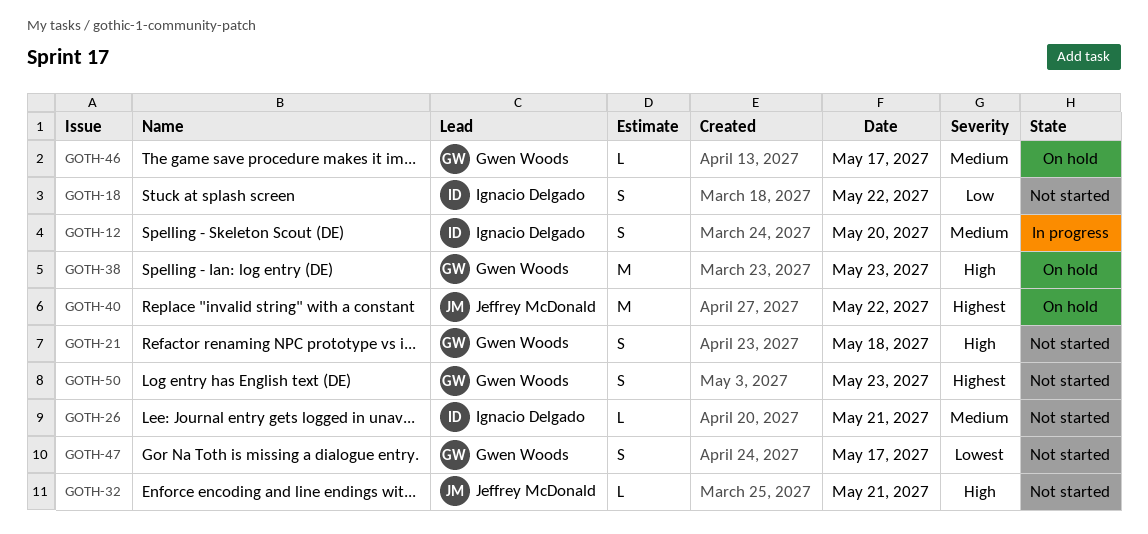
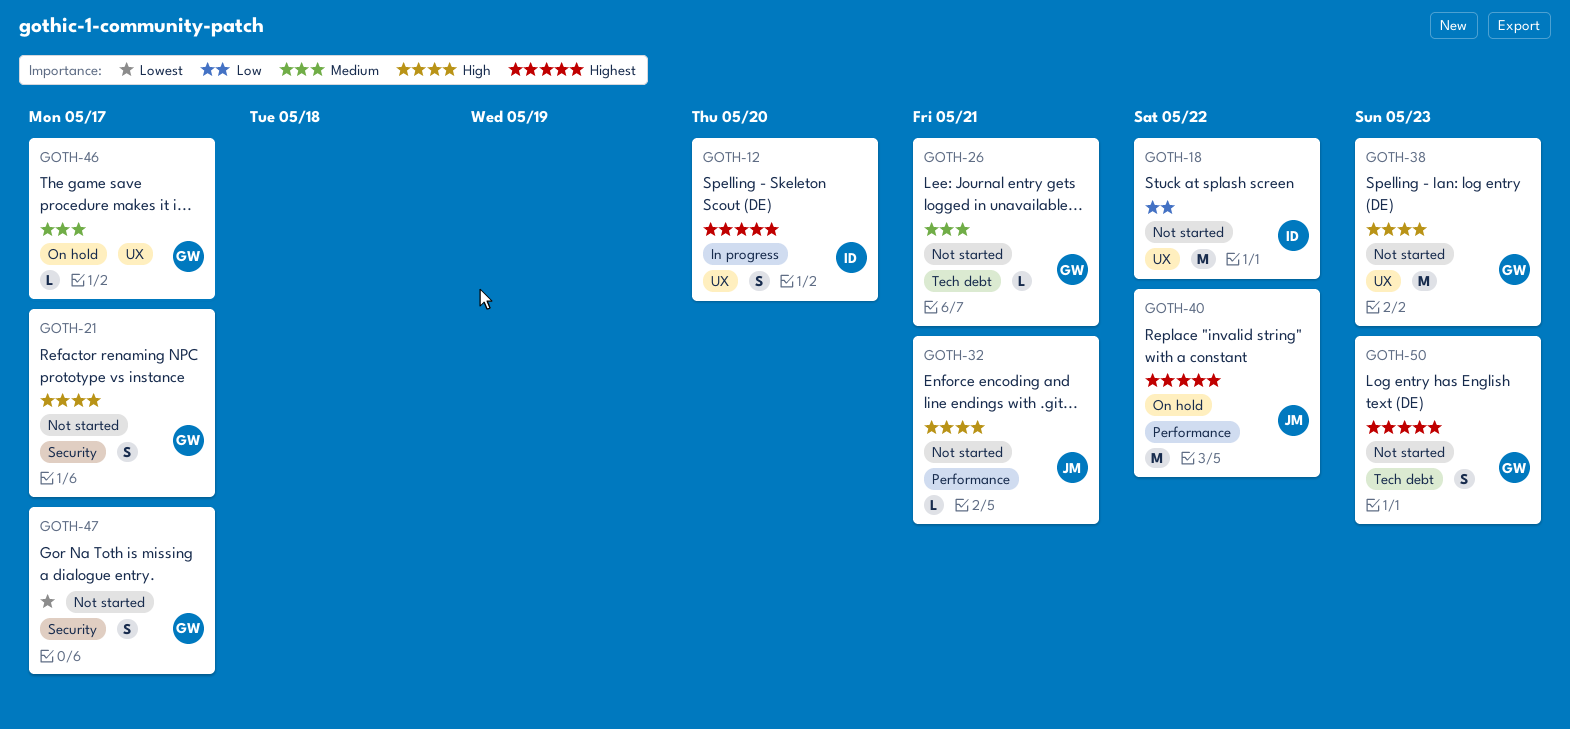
GOTH-12, priority: Medium -> Highest
GOTH-18, estimate: S -> M
GOTH-21, day: May 18 -> May 17
GOTH-26, owner: Ignacio Delgado -> Gwen Woods
GOTH-38, status: On hold -> Not started

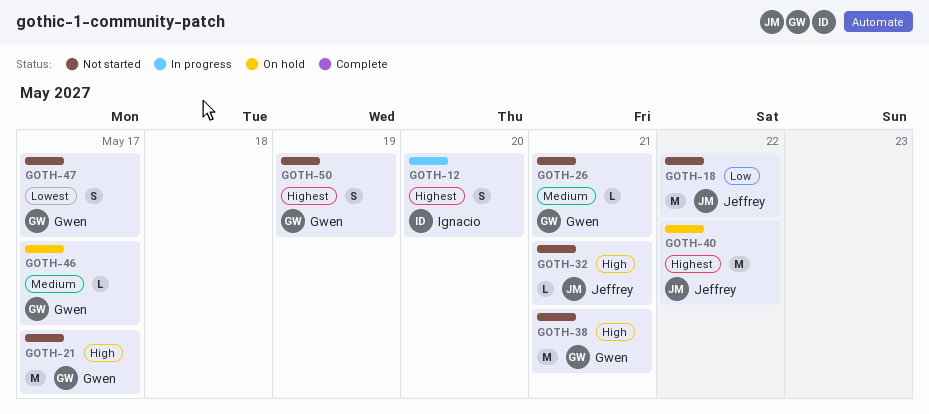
GOTH-18, owner: Ignacio -> Jeffrey
GOTH-21, estimate: S -> M
GOTH-38, day: May 23 -> May 21
GOTH-50, day: May 23 -> May 19

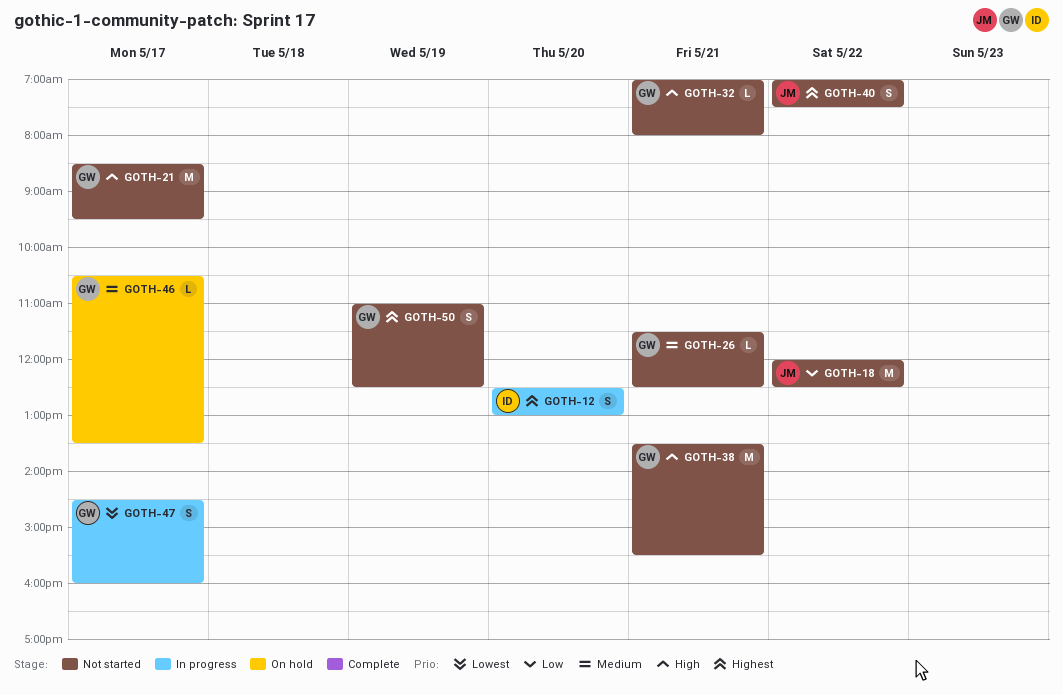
GOTH-32, owner: Jeffrey -> Gwen
GOTH-40, status: On hold -> Not started
GOTH-40, estimate: M -> S
GOTH-47, status: Not started -> In progress

